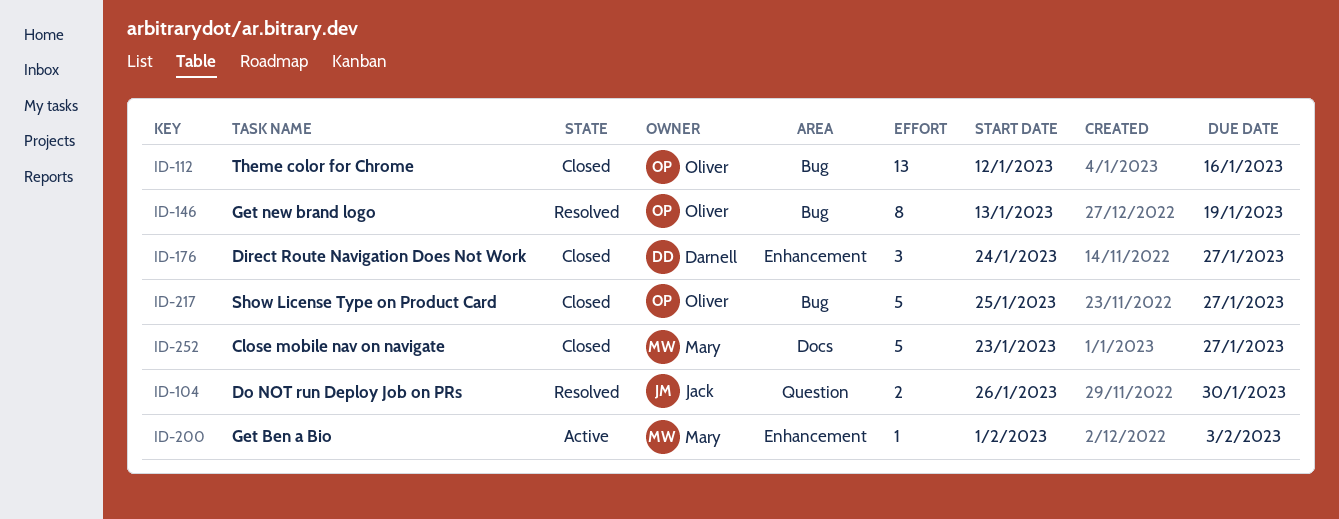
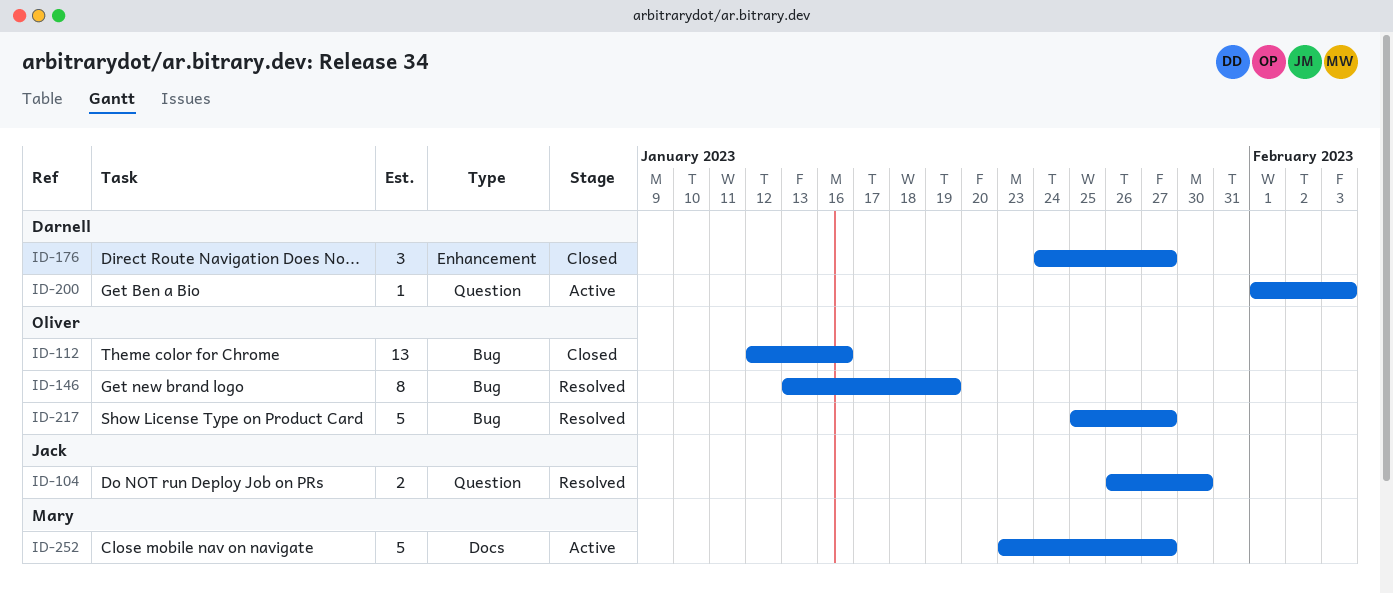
ID-200, owner: Mary -> Darnell
ID-200, label: Enhancement -> Question
ID-217, status: Closed -> Resolved
ID-252, status: Closed -> Active

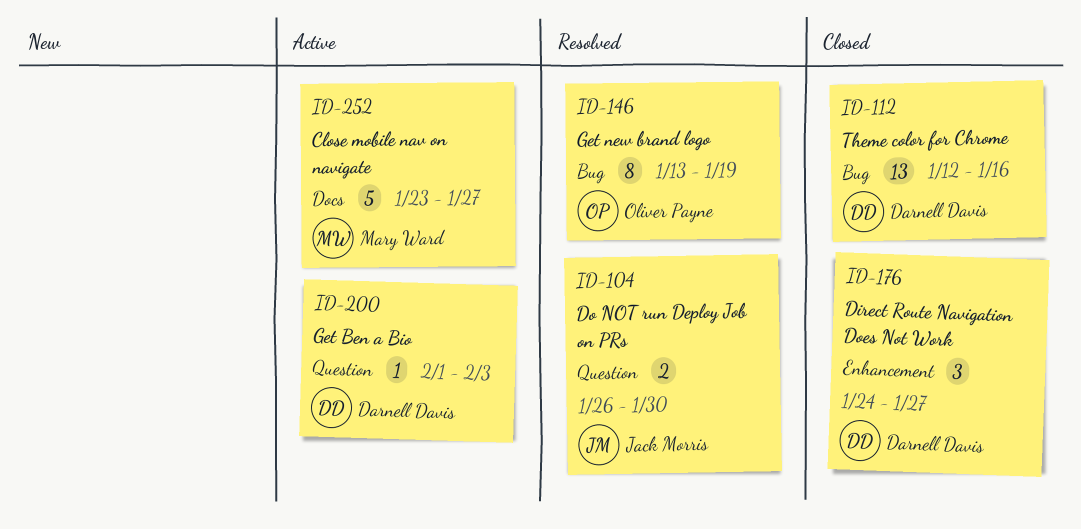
ID-112, owner: Oliver Payne -> Darnell Davis
ID-217: present -> none

